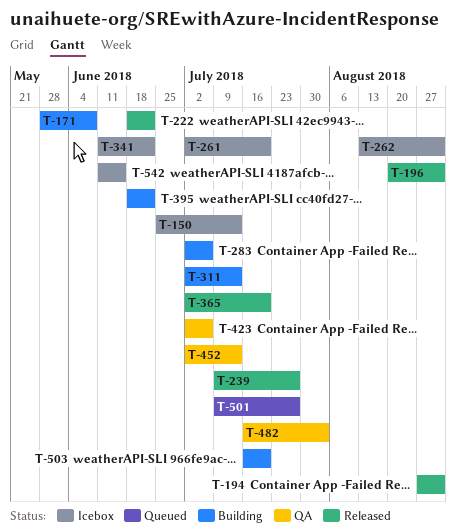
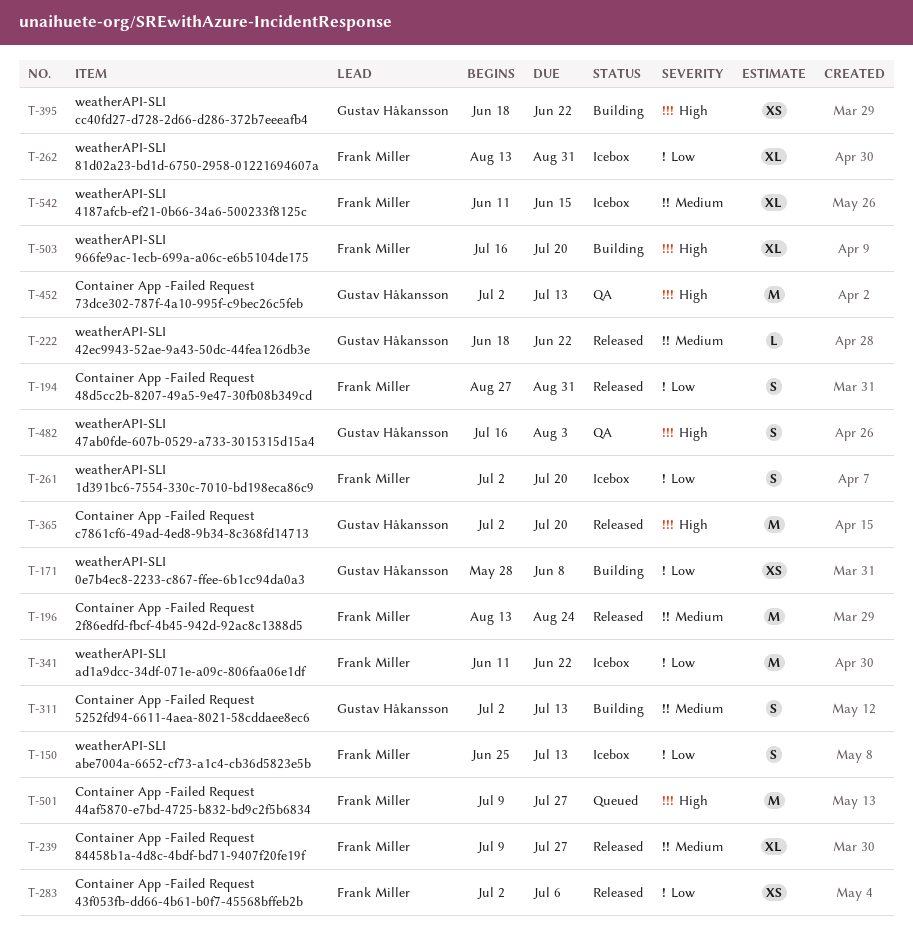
T-196, start: Aug 20 -> Aug 13
T-196, due: Aug 31 -> Aug 24
T-283, status: Building -> Released
T-423: present -> none

